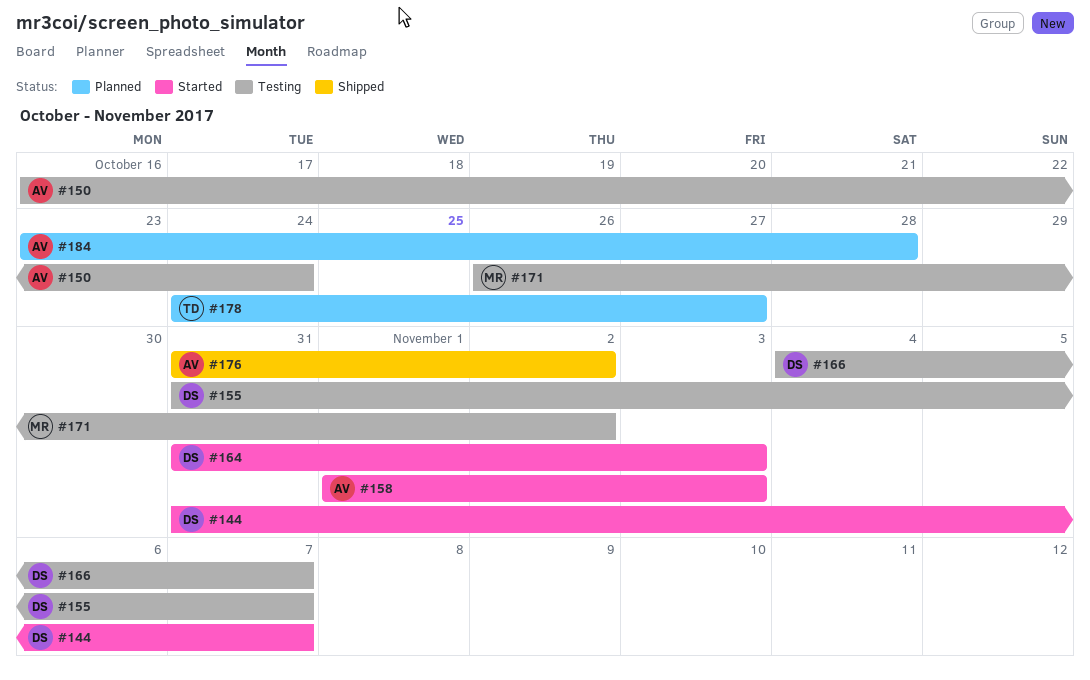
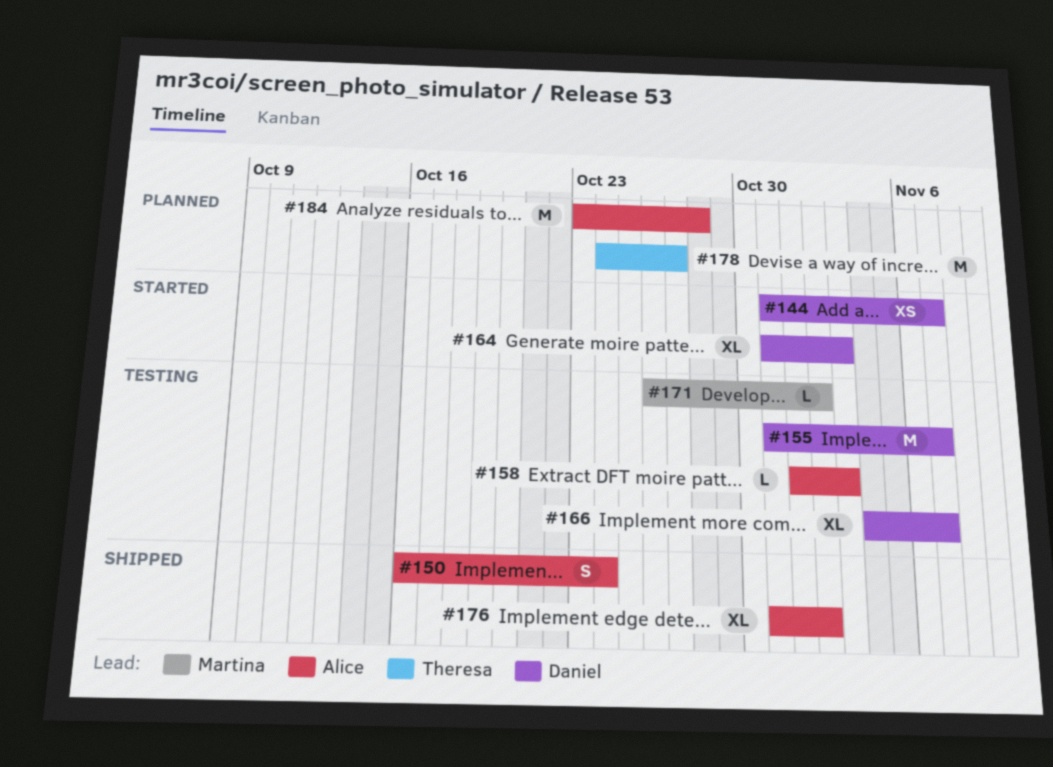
#150, status: Testing -> Shipped
#158, status: Started -> Testing

